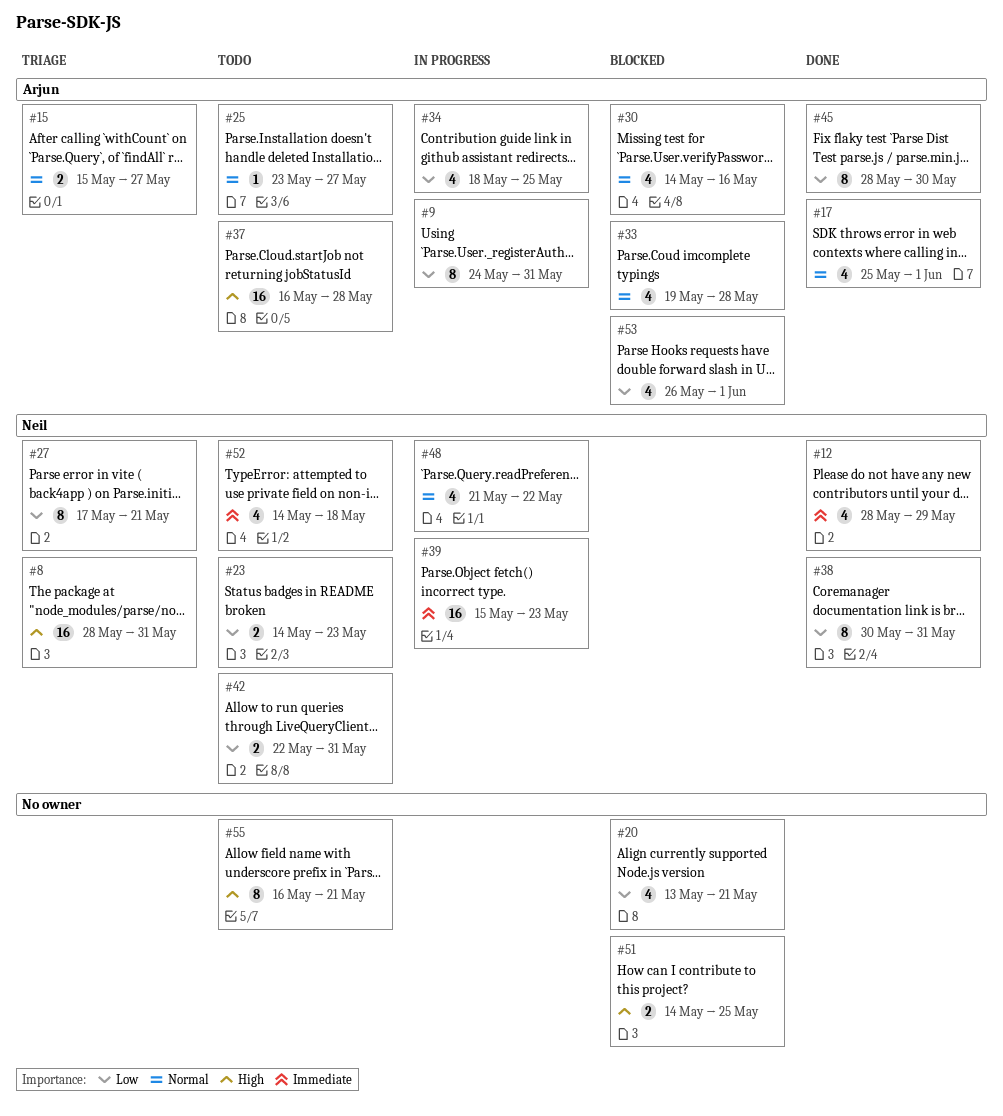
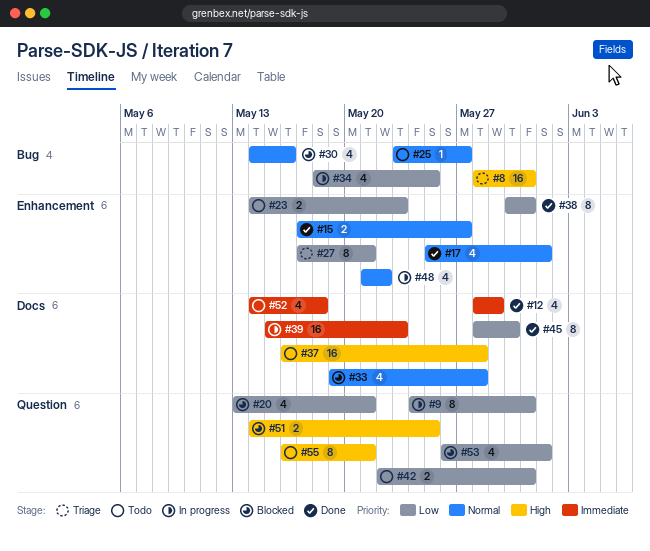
#15, status: Triage -> Done
#15, start: May 15 -> May 17

